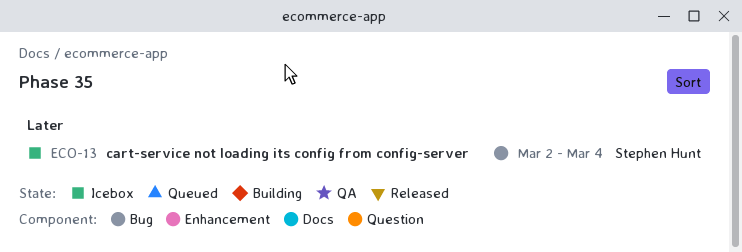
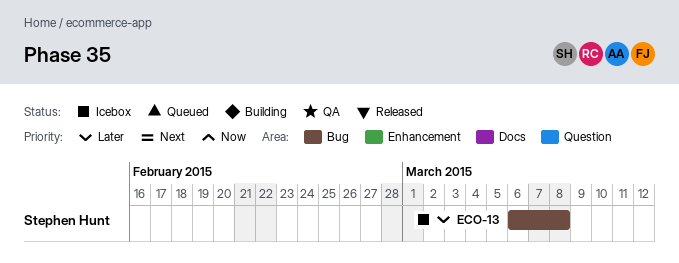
ECO-13, start: Mar 2 -> Mar 6
ECO-13, due: Mar 4 -> Mar 8

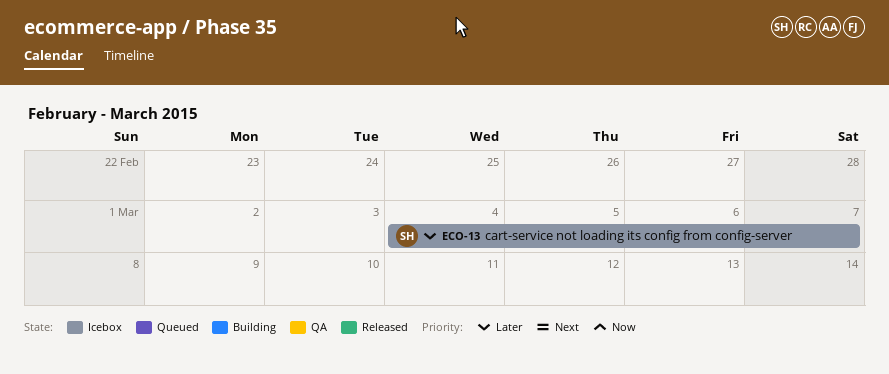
ECO-13, start: Mar 6 -> Mar 4
ECO-13, due: Mar 8 -> Mar 7

